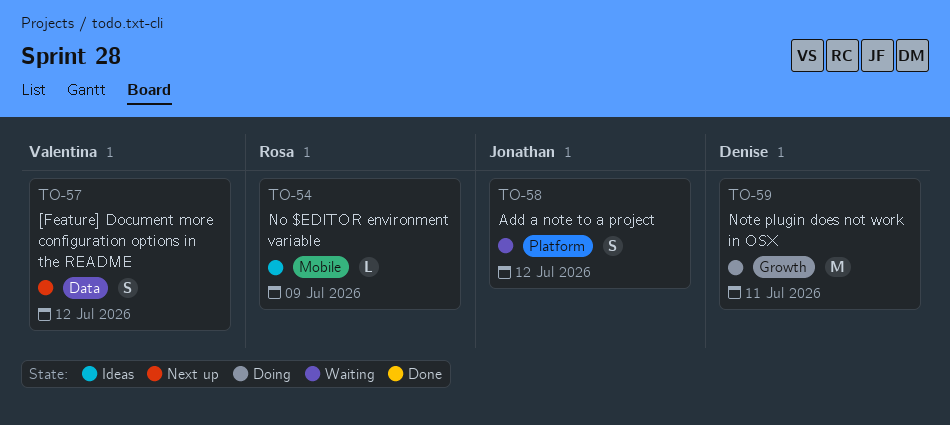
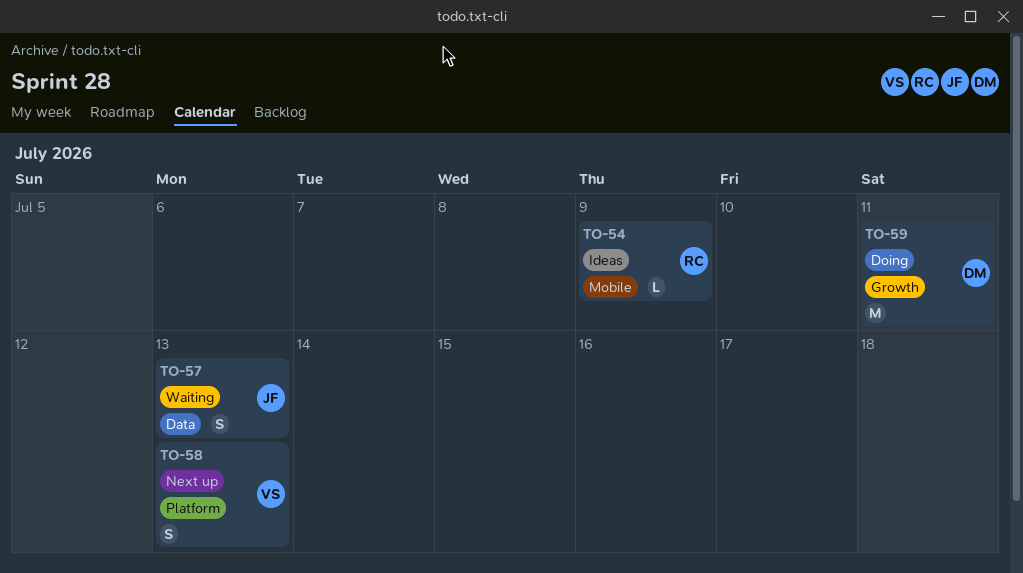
TO-57, status: Next up -> Waiting
TO-57, owner: Valentina -> Jonathan
TO-57, due: Jul 12 -> Jul 13
TO-58, status: Waiting -> Next up
TO-58, owner: Jonathan -> Valentina
TO-58, due: Jul 12 -> Jul 13

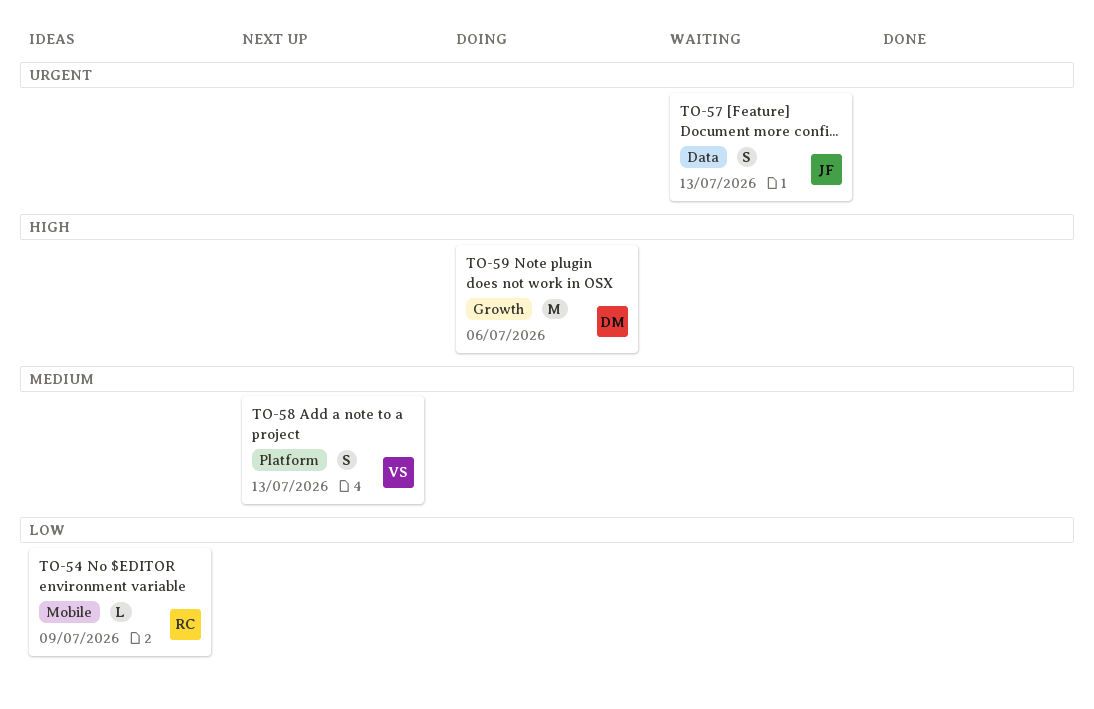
TO-59, due: Jul 11 -> Jul 6

